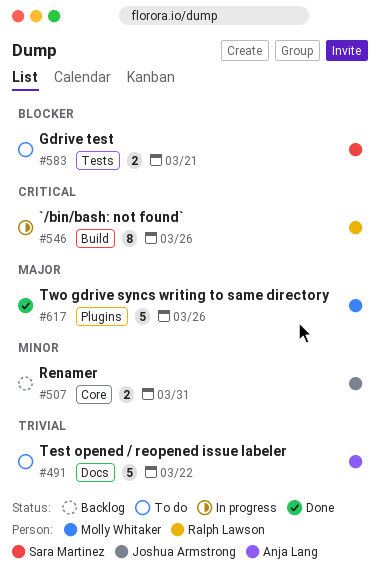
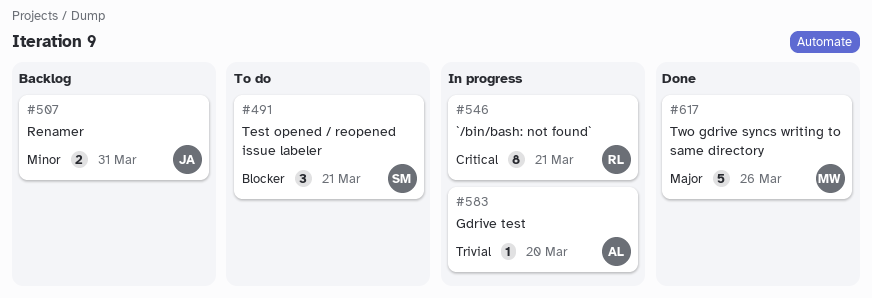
#491, owner: Anja Lang -> Sara Martinez
#491, priority: Trivial -> Blocker
#491, estimate: 5 -> 3
#491, due: Mar 22 -> Mar 21
#546, due: Mar 26 -> Mar 21
#583, status: To do -> In progress
#583, owner: Sara Martinez -> Anja Lang
#583, priority: Blocker -> Trivial
#583, estimate: 2 -> 1
#583, due: Mar 21 -> Mar 20

